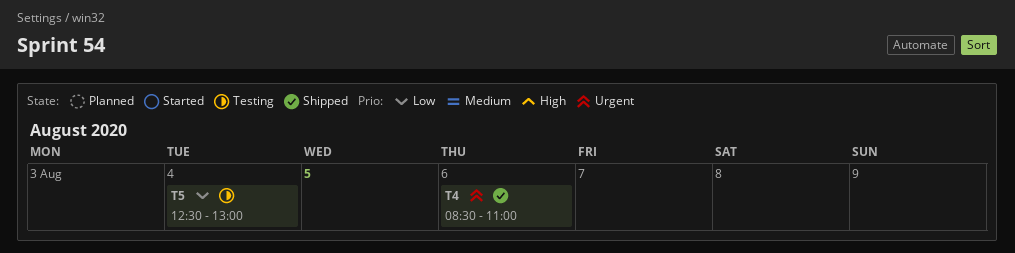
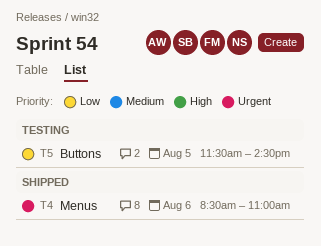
T5, day: Aug 4 -> Aug 5
T5, begins: 12:30 -> 11:30
T5, ends: 13:00 -> 14:30

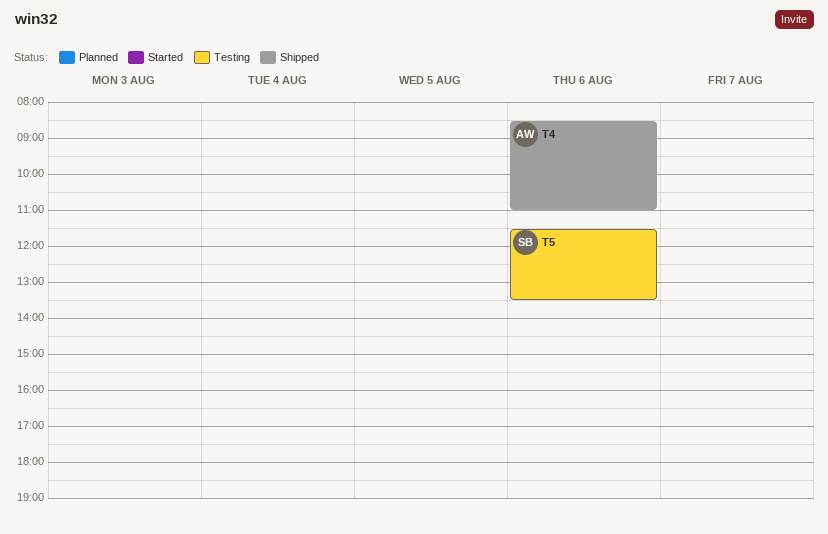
T5, day: Aug 5 -> Aug 6
T5, ends: 14:30 -> 13:30

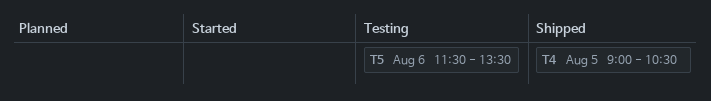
T4, day: Aug 6 -> Aug 5
T4, begins: 08:30 -> 09:00
T4, ends: 11:00 -> 10:30

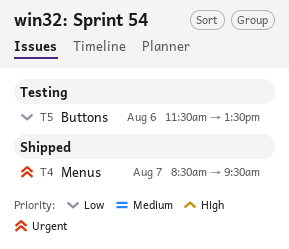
T4, day: Aug 5 -> Aug 7
T4, begins: 09:00 -> 08:30
T4, ends: 10:30 -> 09:30

